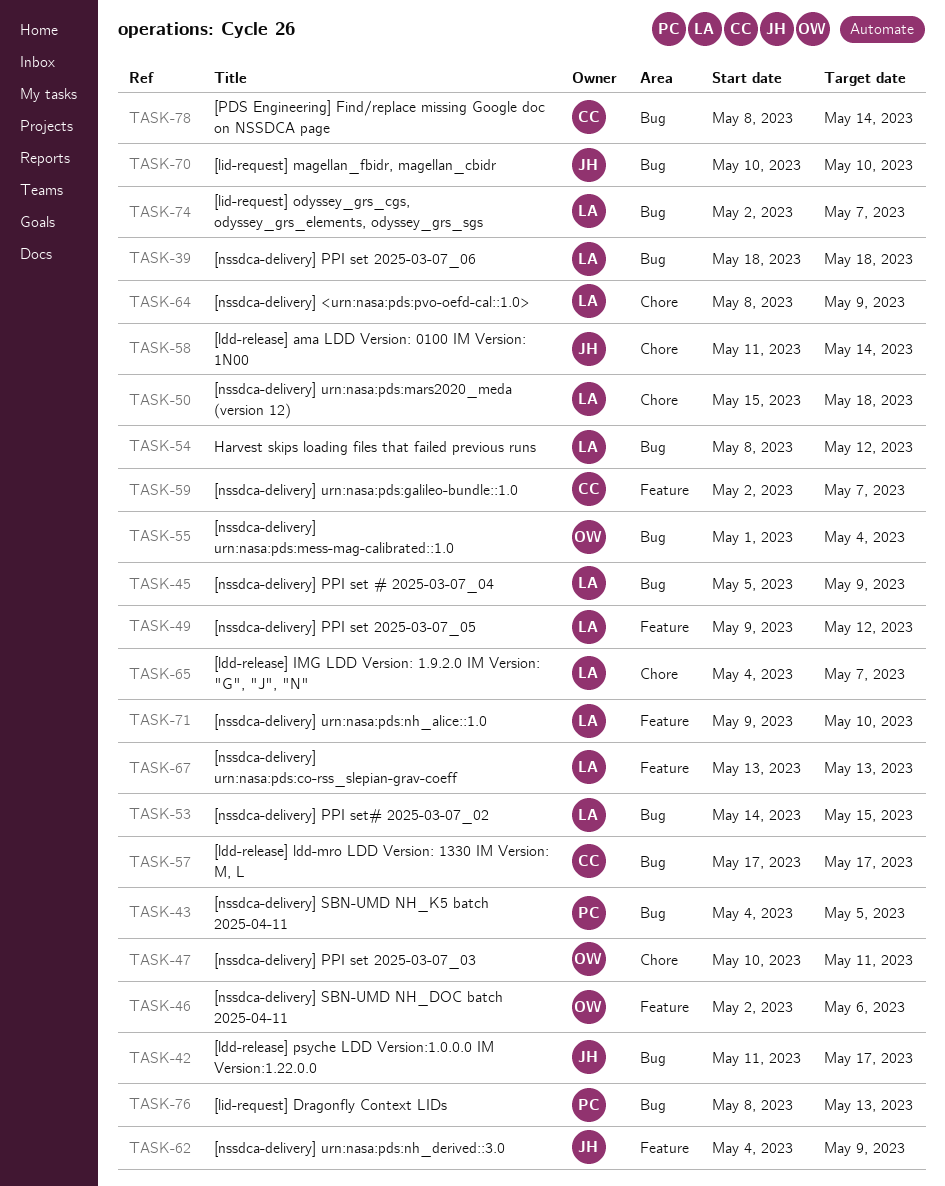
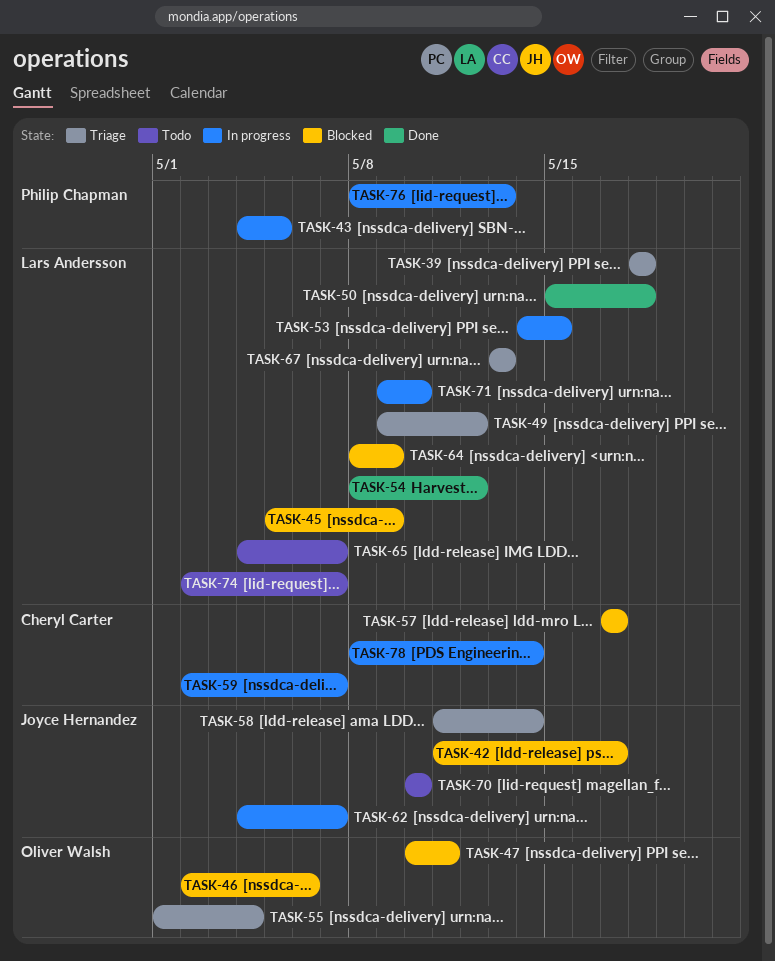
TASK-62, due: May 9 -> May 7

